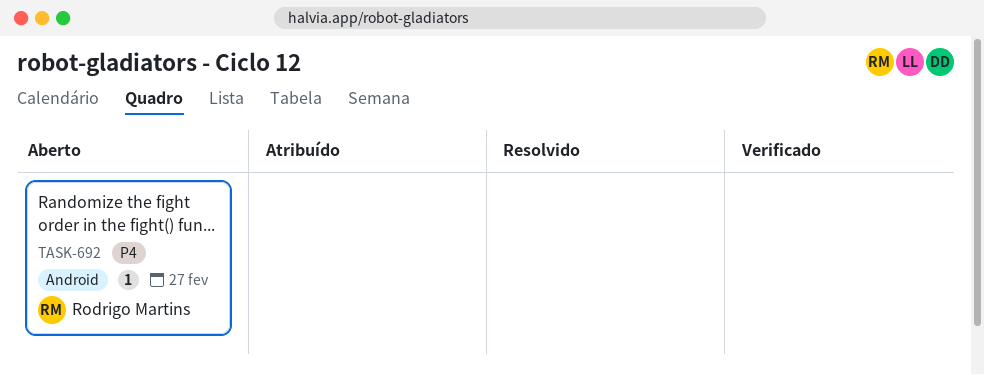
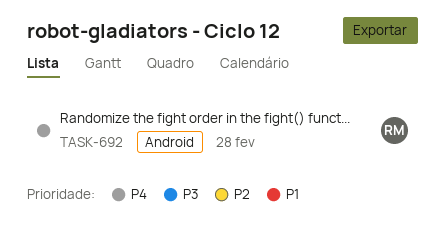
TASK-692, due: Feb 27 -> Feb 28

